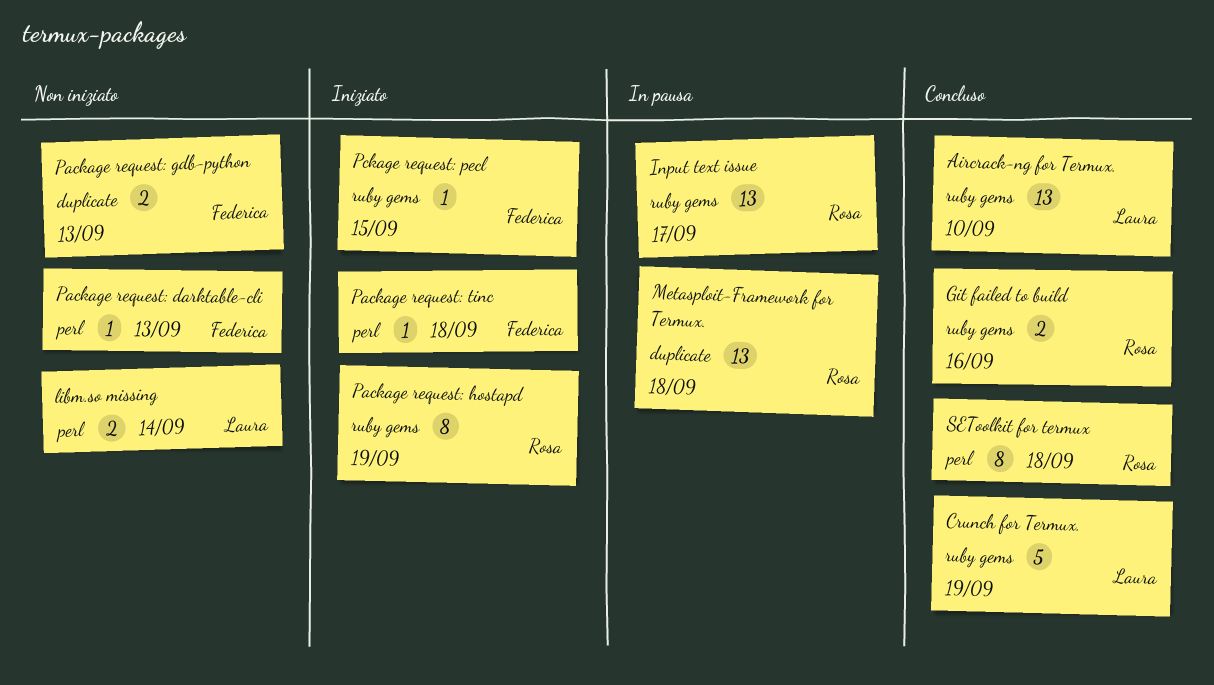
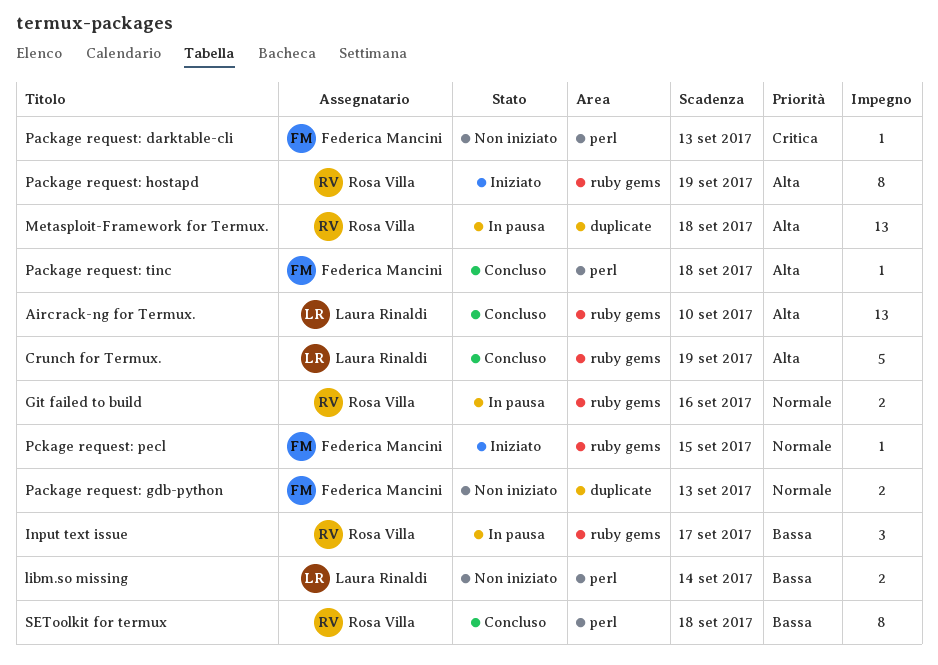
Git failed to build, status: Concluso -> In pausa
Input text issue, estimate: 13 -> 3
Package request: tinc, status: Iniziato -> Concluso

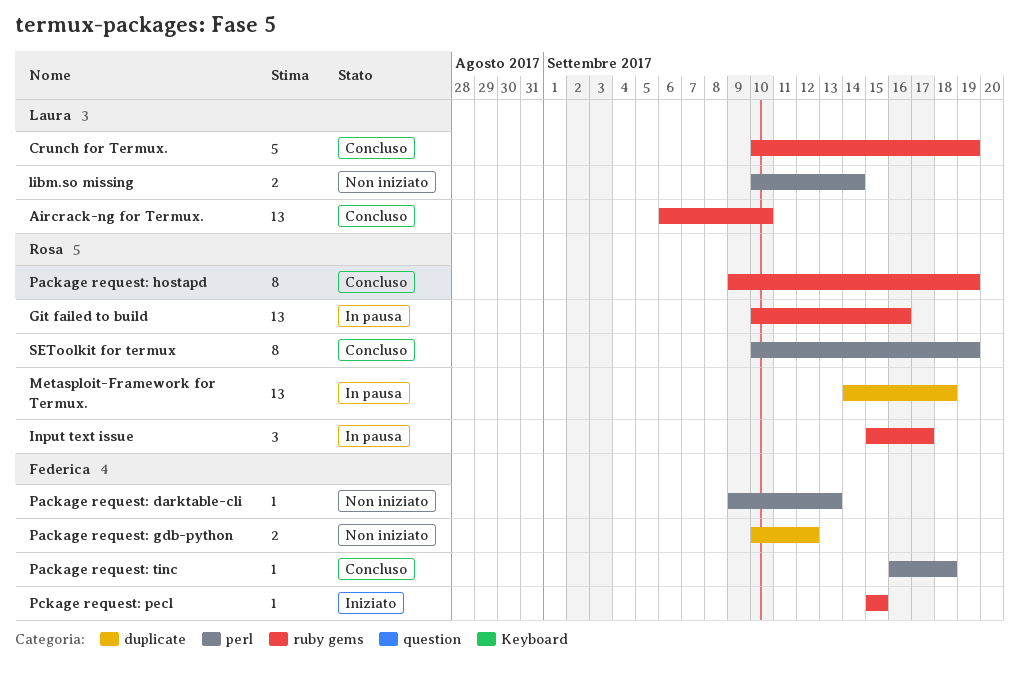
Git failed to build, estimate: 2 -> 13
Package request: gdb-python, due: Sep 13 -> Sep 12
Package request: hostapd, status: Iniziato -> Concluso
SEToolkit for termux, due: Sep 18 -> Sep 19

